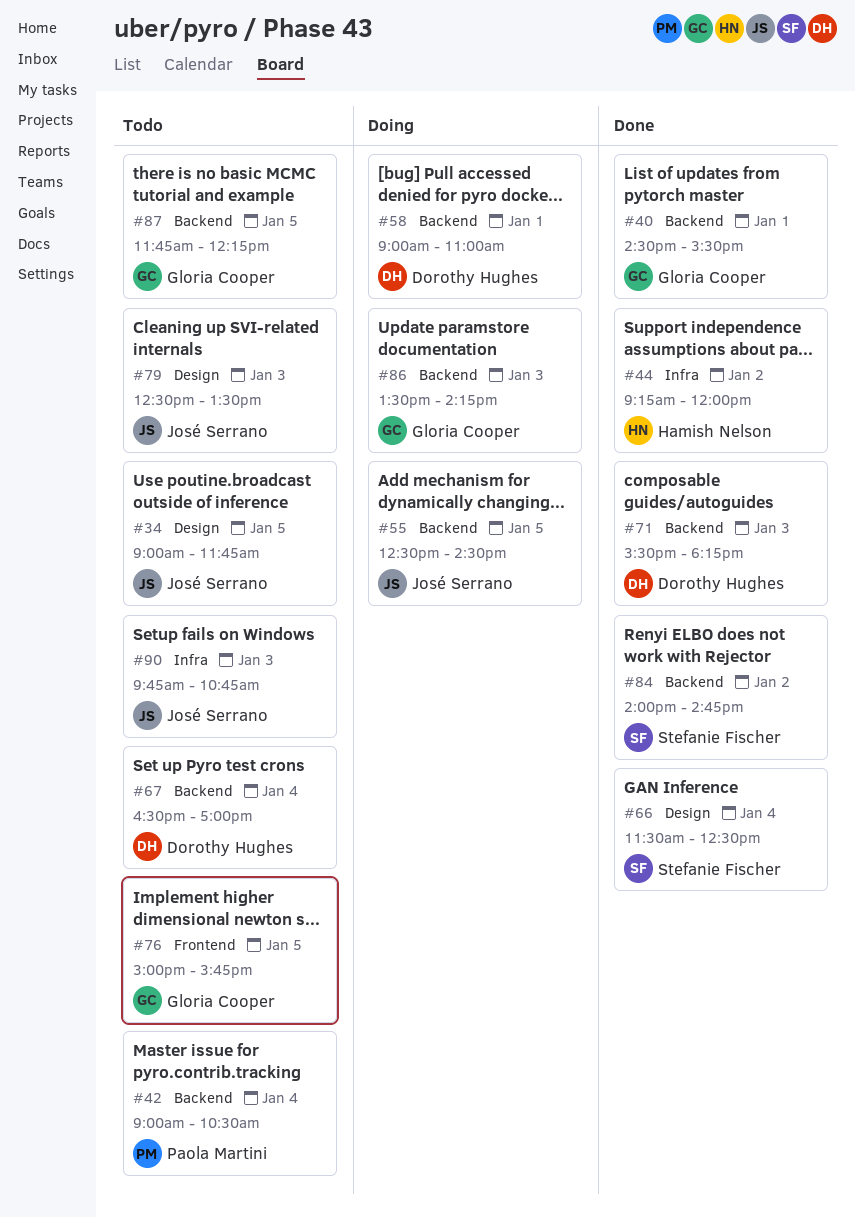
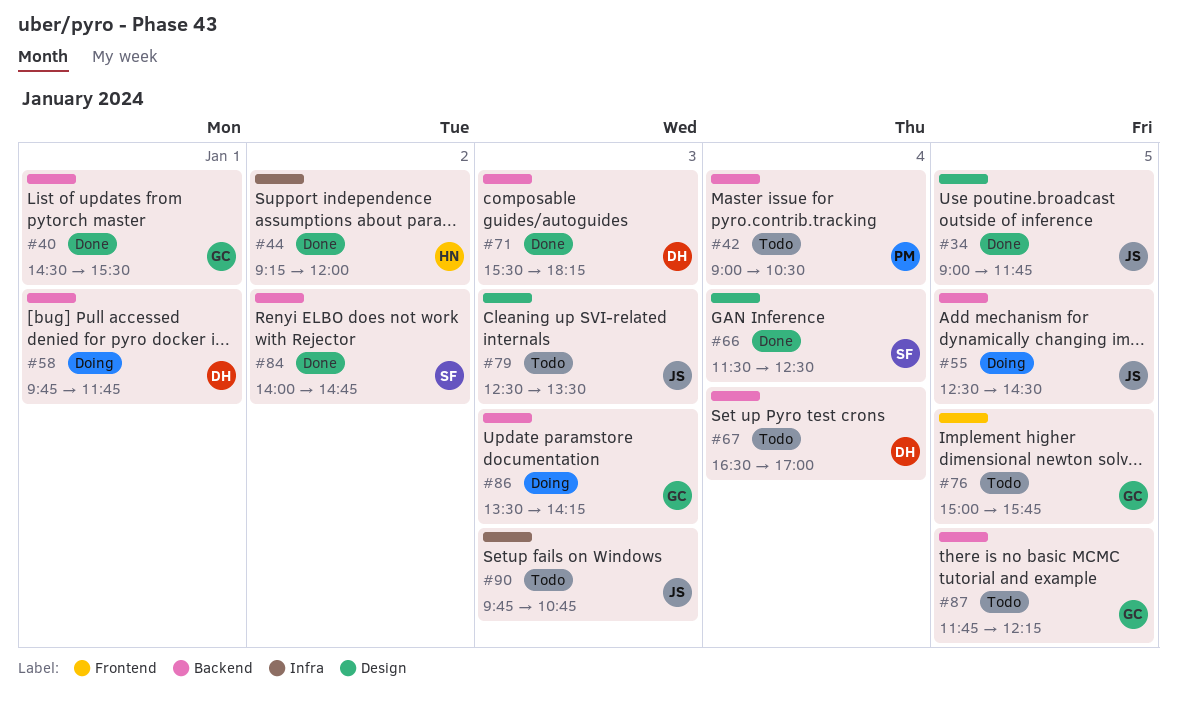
#34, status: Todo -> Done
#58, begins: 09:00 -> 09:45
#58, ends: 11:00 -> 11:45

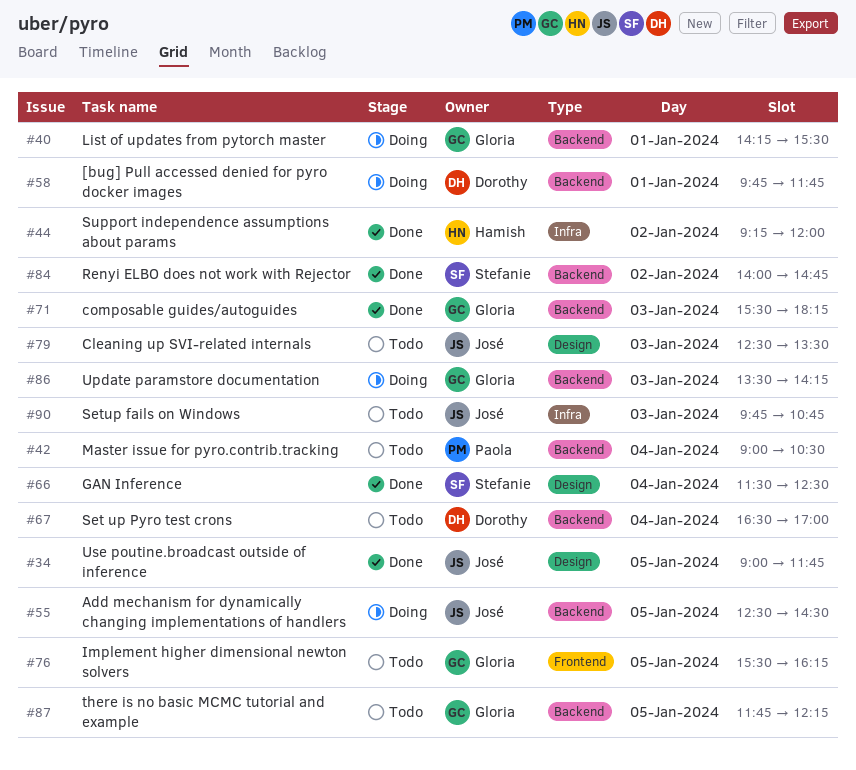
#40, status: Done -> Doing
#40, begins: 14:30 -> 14:15
#71, owner: Dorothy -> Gloria
#76, begins: 15:00 -> 15:30
#76, ends: 15:45 -> 16:15

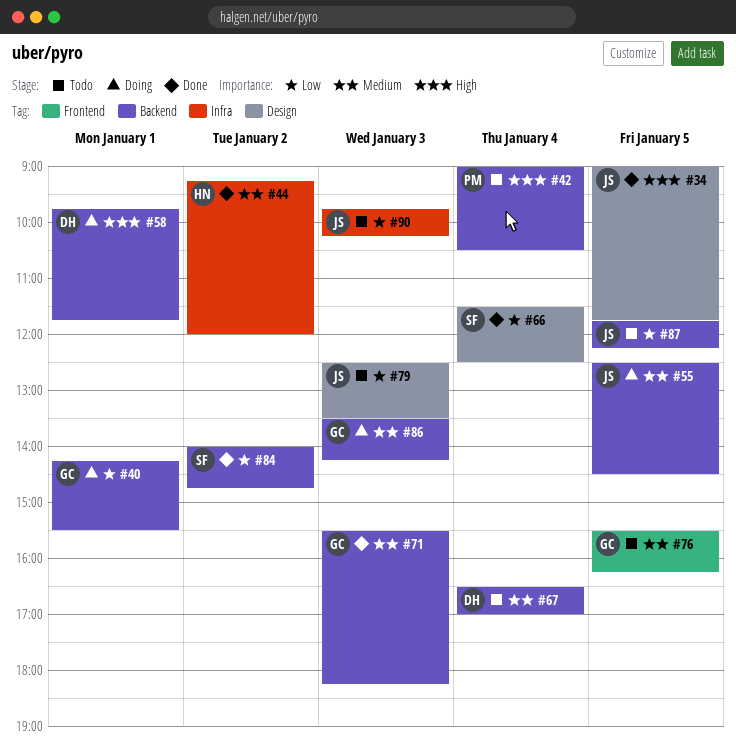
#87, owner: Gloria -> José
#90, ends: 10:45 -> 10:15

